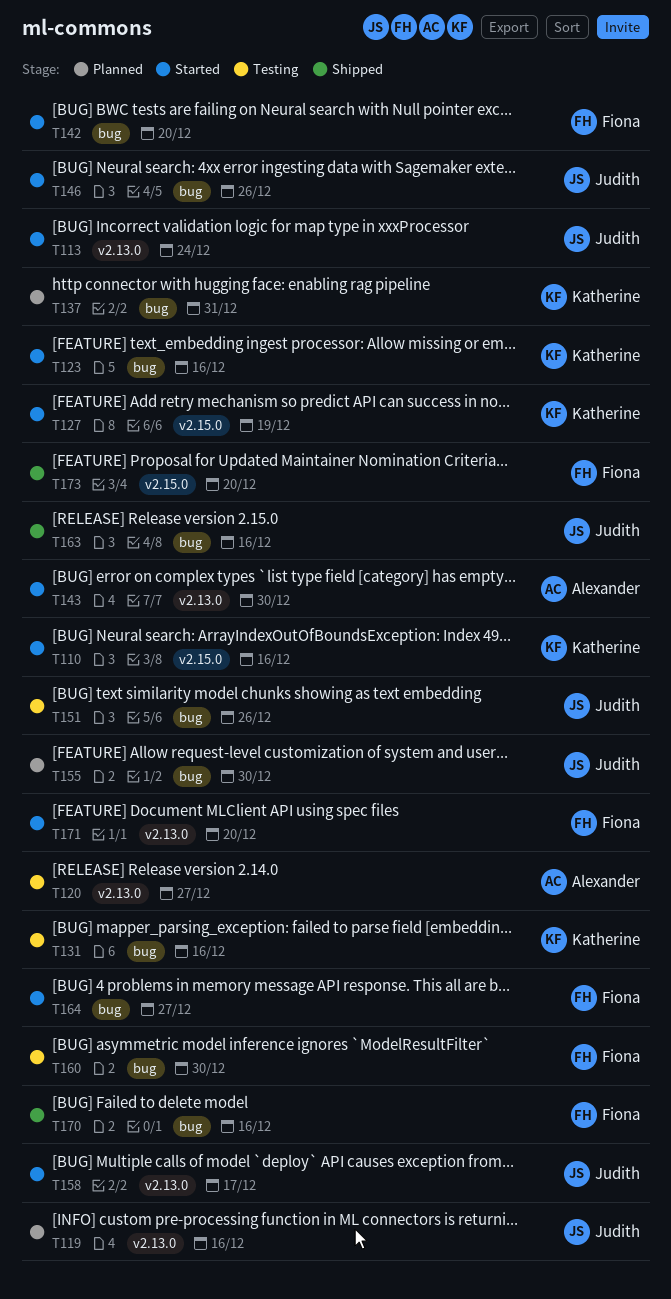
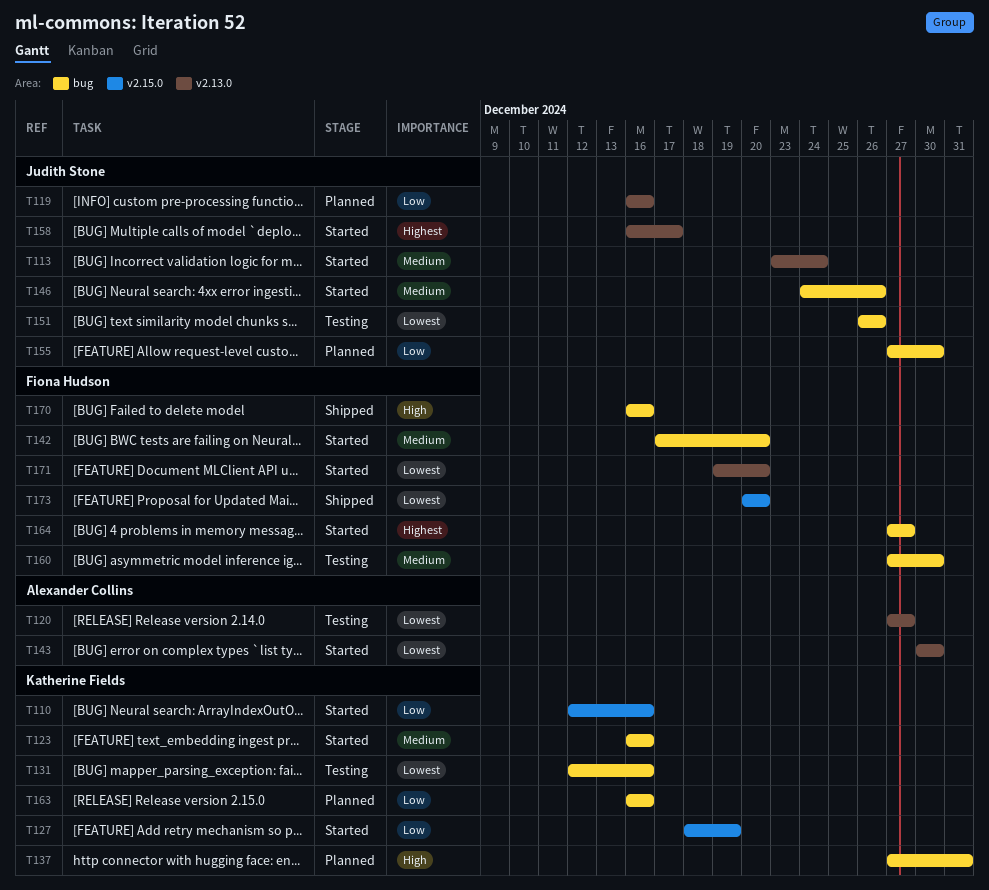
T163, status: Shipped -> Planned
T163, owner: Judith Stone -> Katherine Fields

